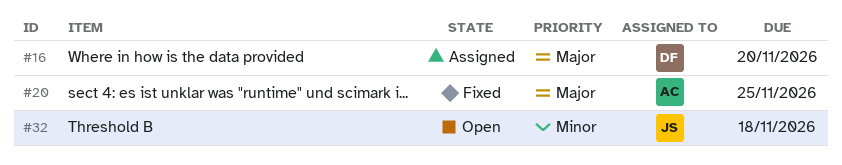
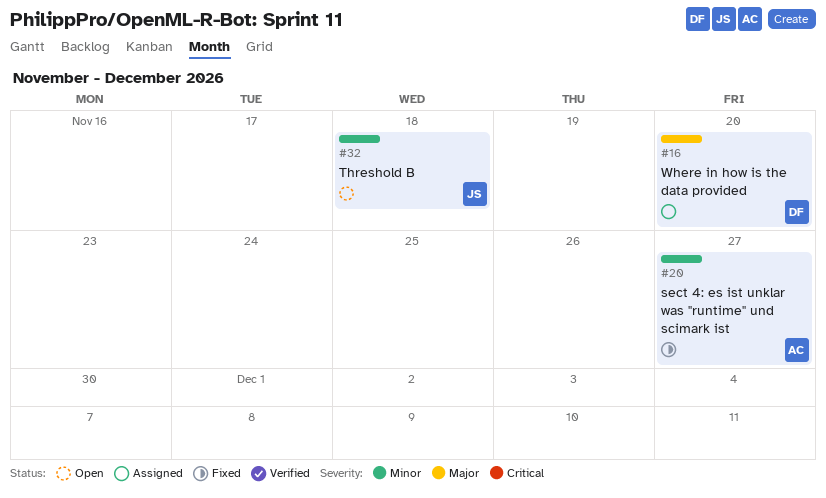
#20, priority: Major -> Minor
#20, due: Nov 25 -> Nov 27

